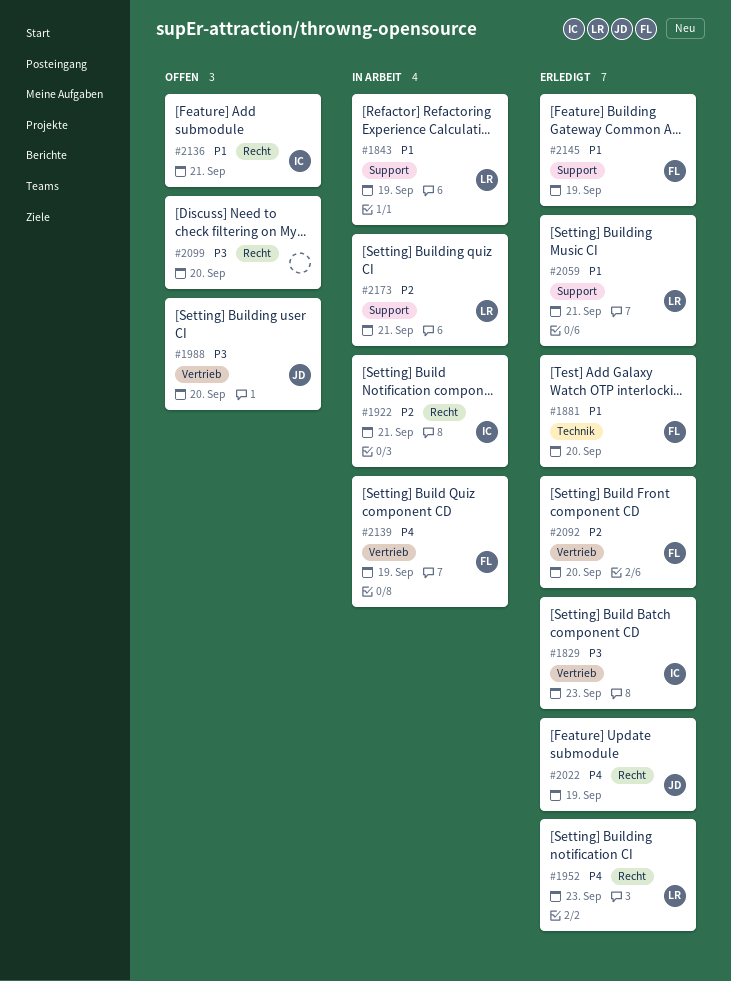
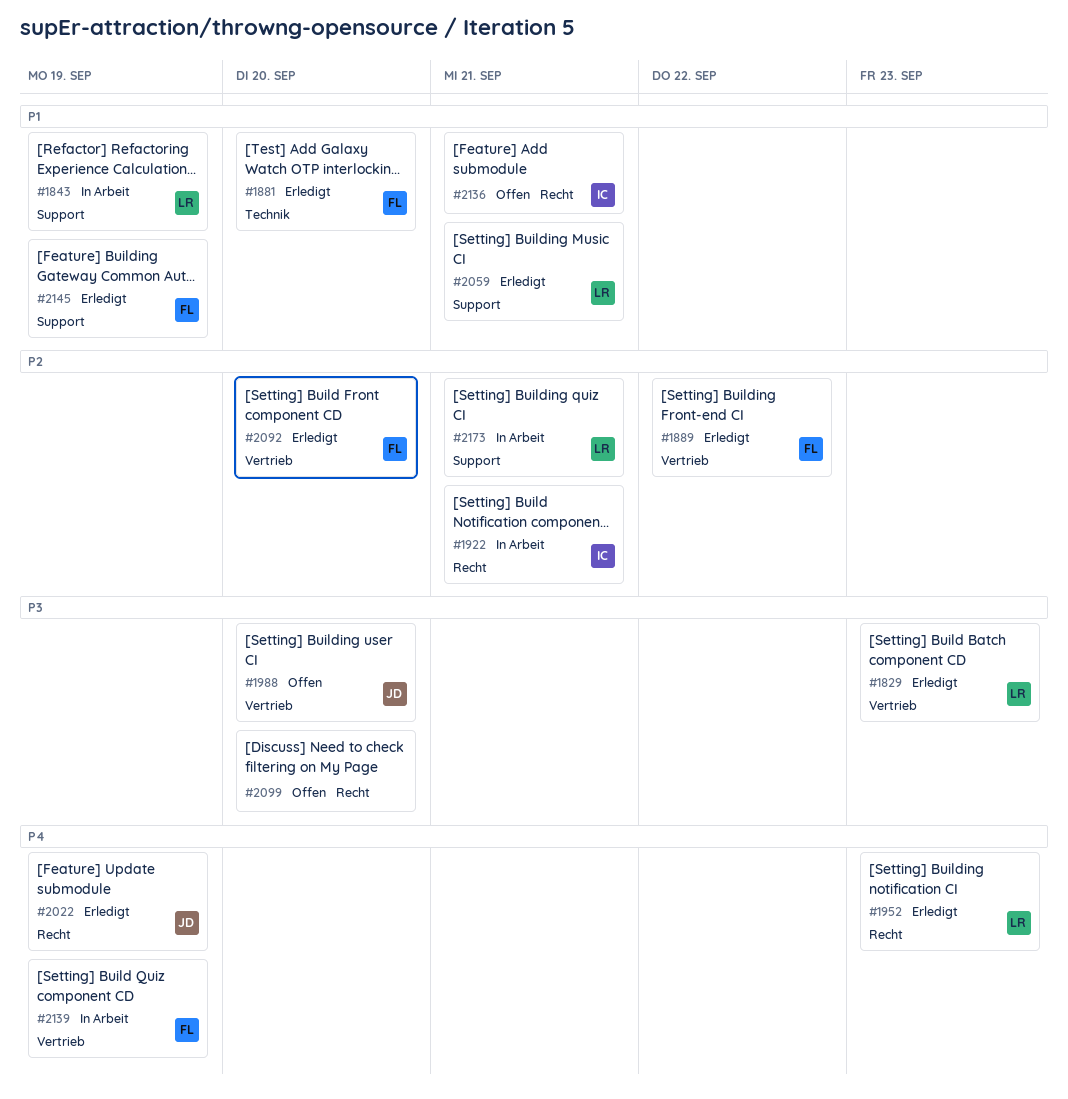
#1829, owner: IC -> LR
#1889: none -> present

